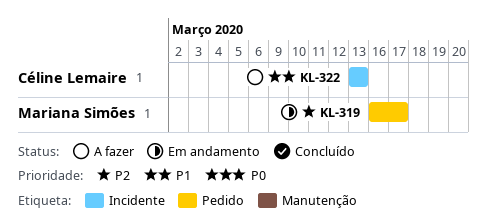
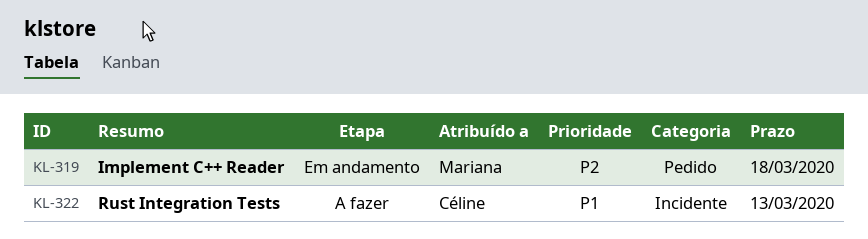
KL-319, due: Mar 17 -> Mar 18

